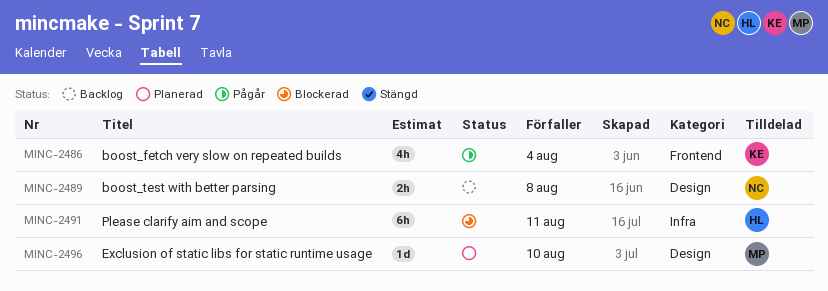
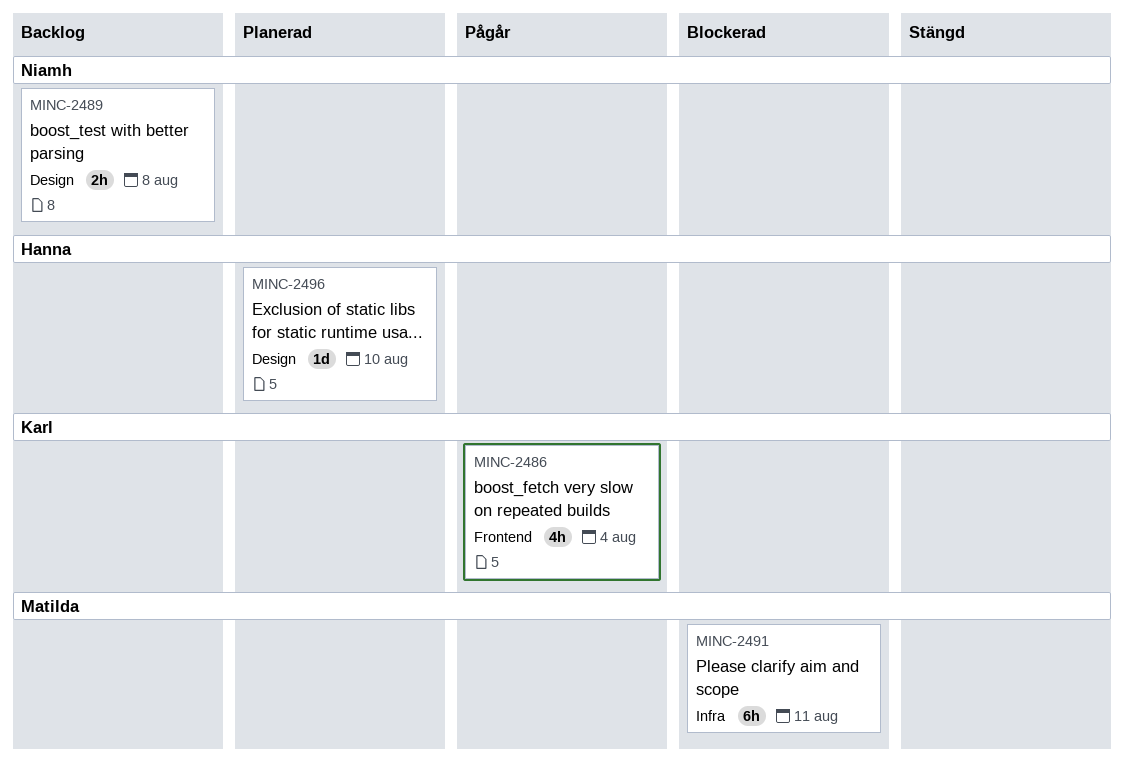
MINC-2491, owner: Hanna -> Matilda
MINC-2496, owner: Matilda -> Hanna

